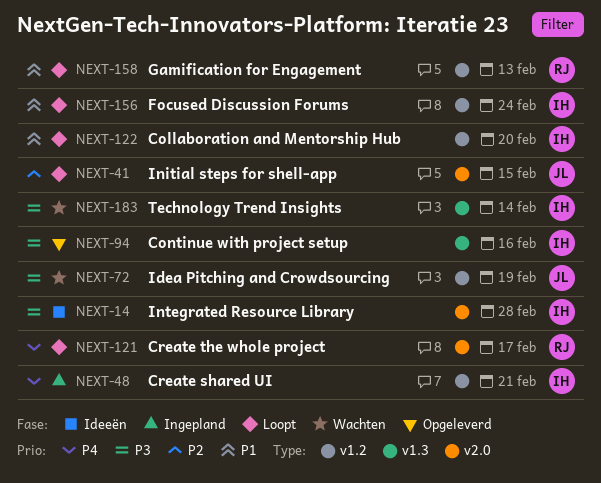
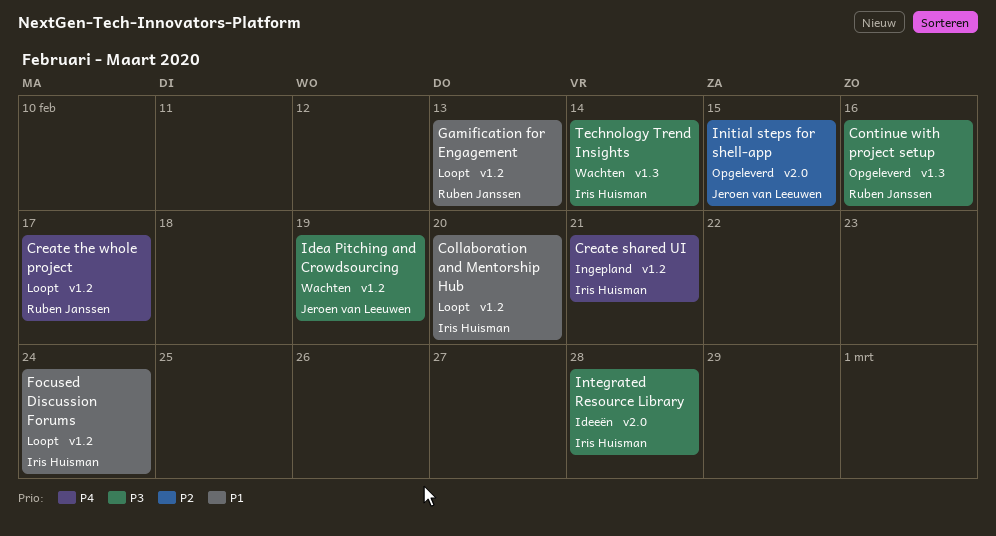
Continue with project setup, owner: Iris Huisman -> Ruben Janssen
Create the whole project, label: v2.0 -> v1.2
Initial steps for shell-app, status: Loopt -> Opgeleverd

